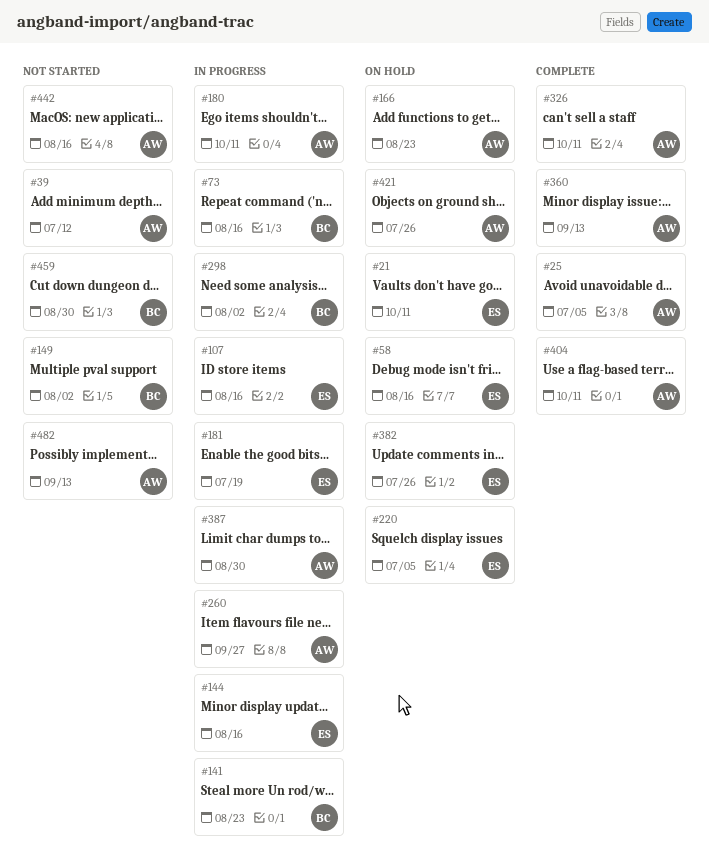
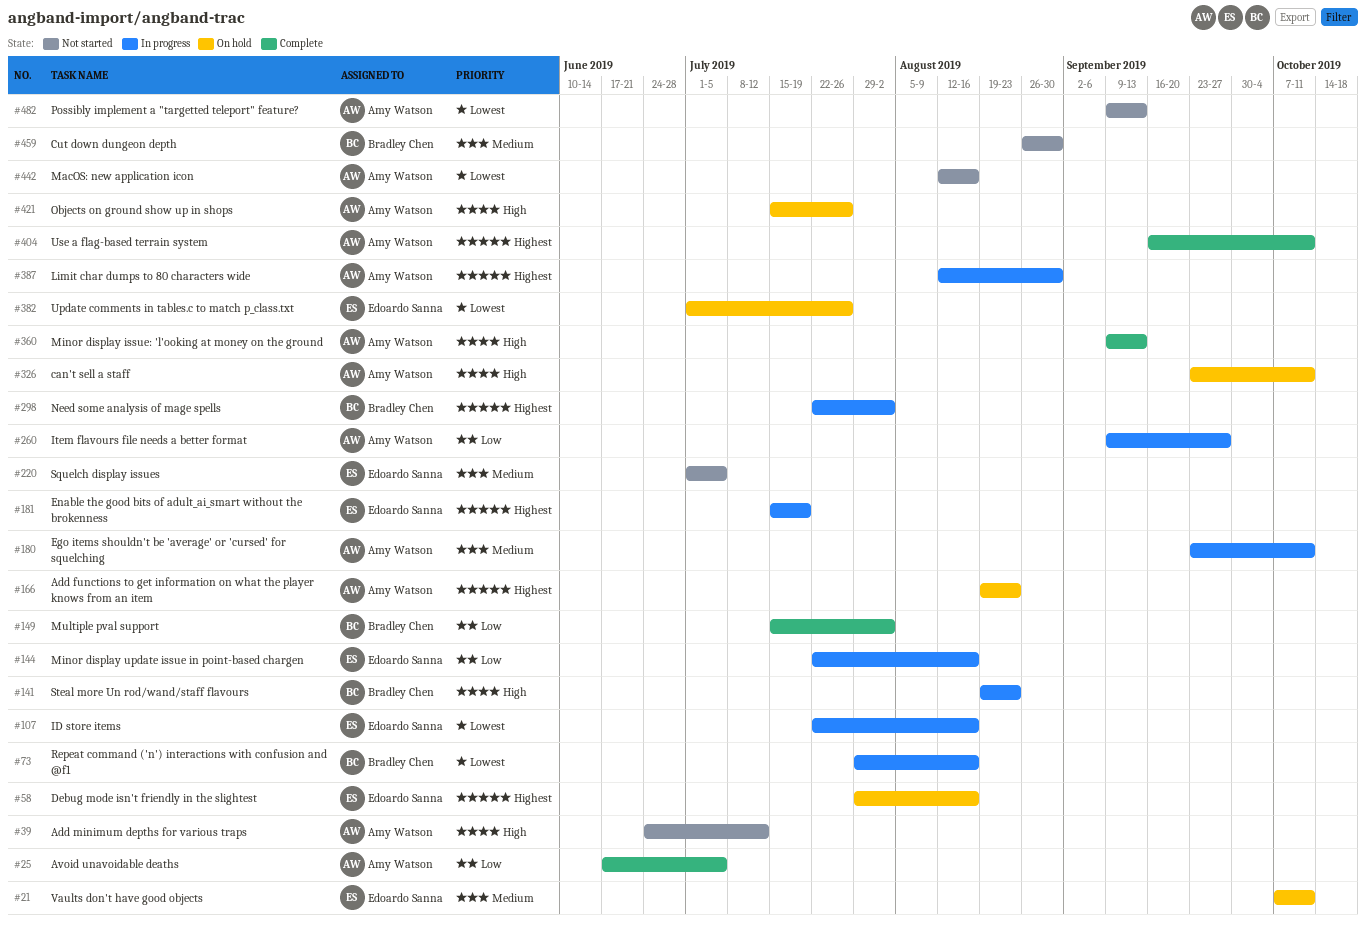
#149, status: Not started -> Complete
#220, status: On hold -> Not started
#326, status: Complete -> On hold

